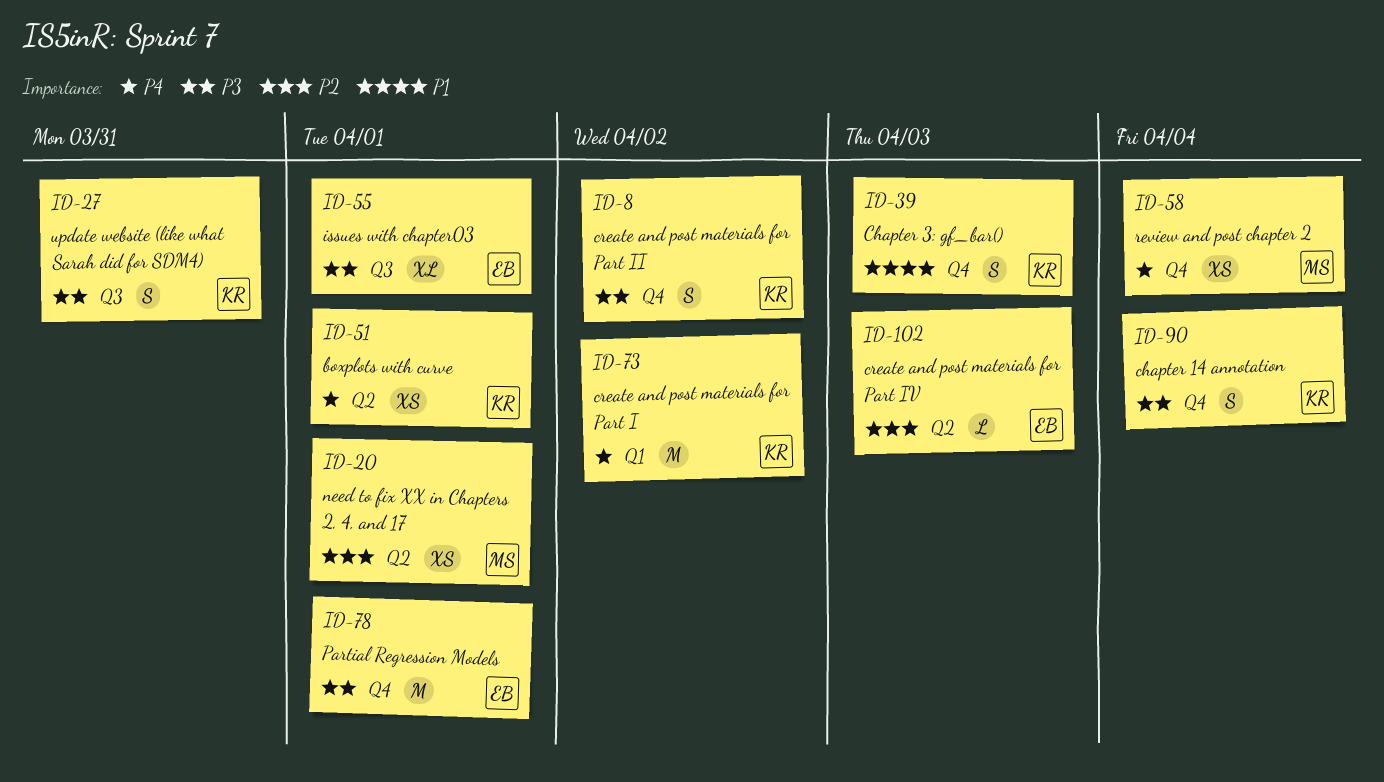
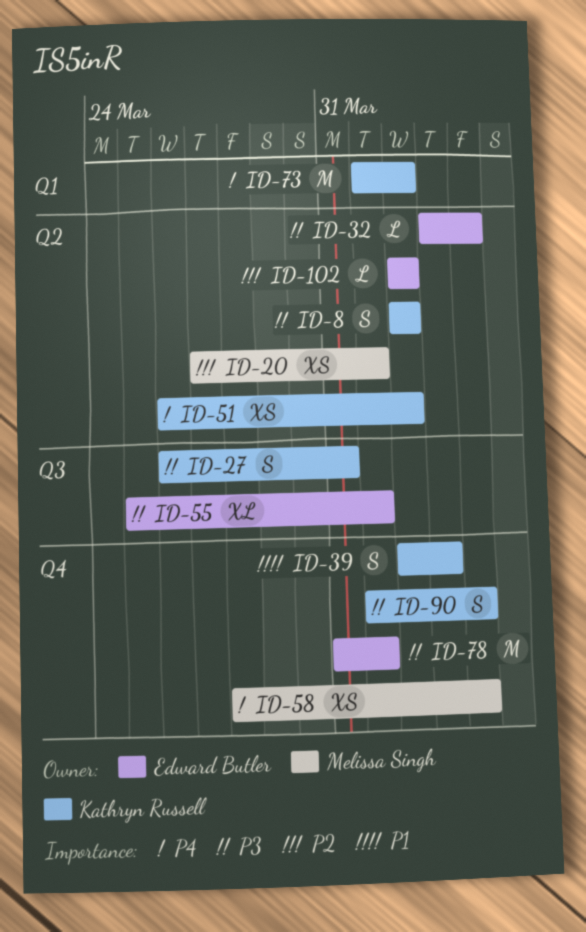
ID-8, label: Q4 -> Q2
ID-32: none -> present
ID-51, due: Apr 1 -> Apr 2
ID-102, due: Apr 3 -> Apr 2

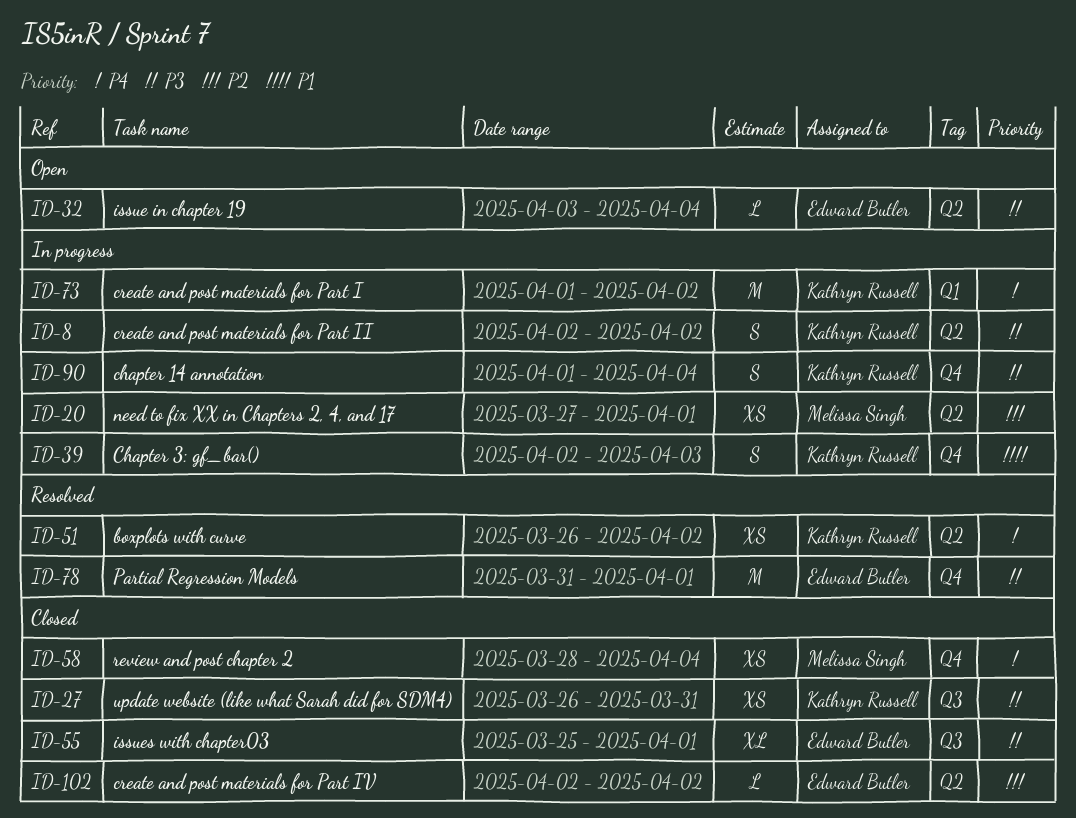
ID-27, estimate: S -> XS

